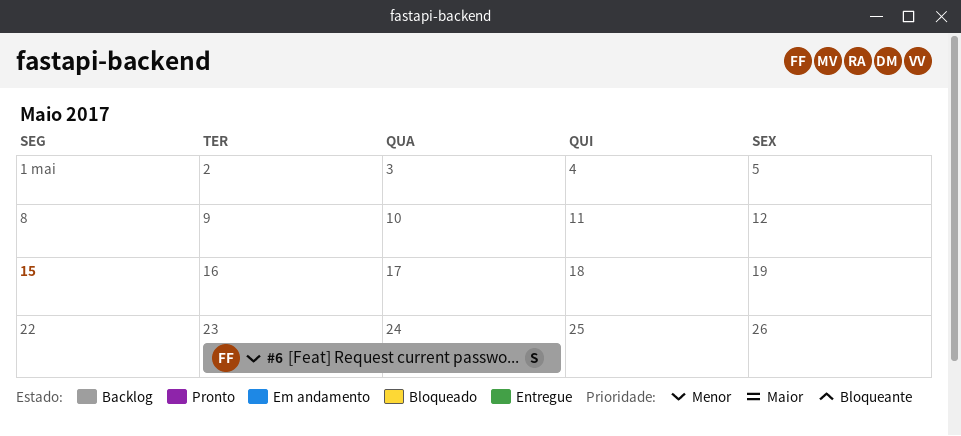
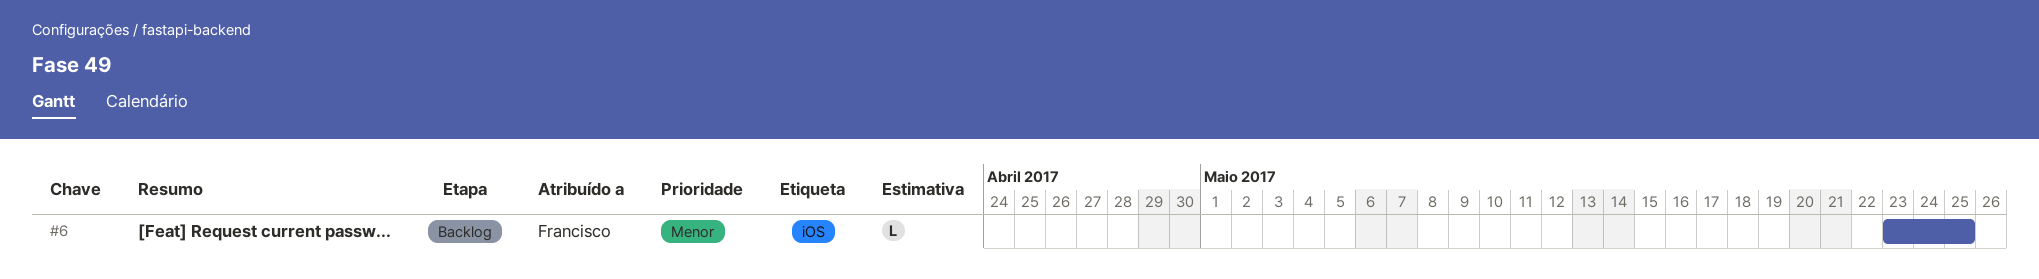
#6, estimate: S -> L
#6, due: May 24 -> May 25

